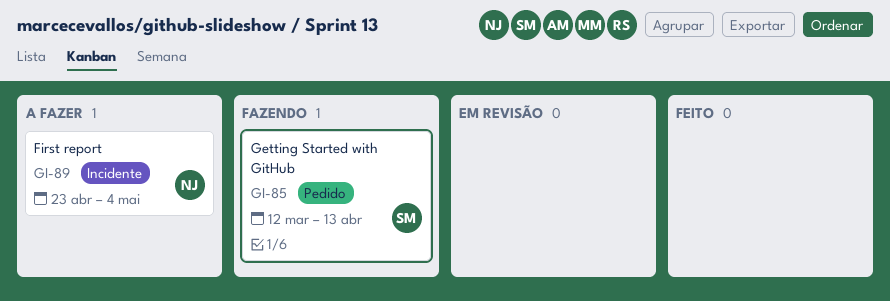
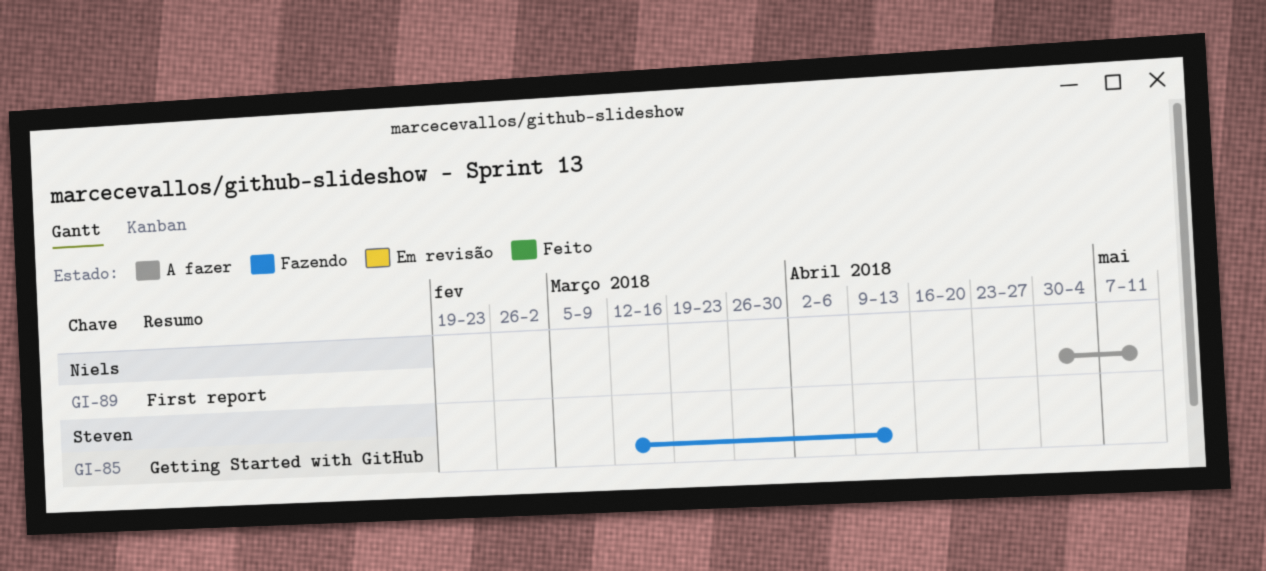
GI-89, start: Apr 23 -> Apr 30
GI-89, due: May 4 -> May 11

